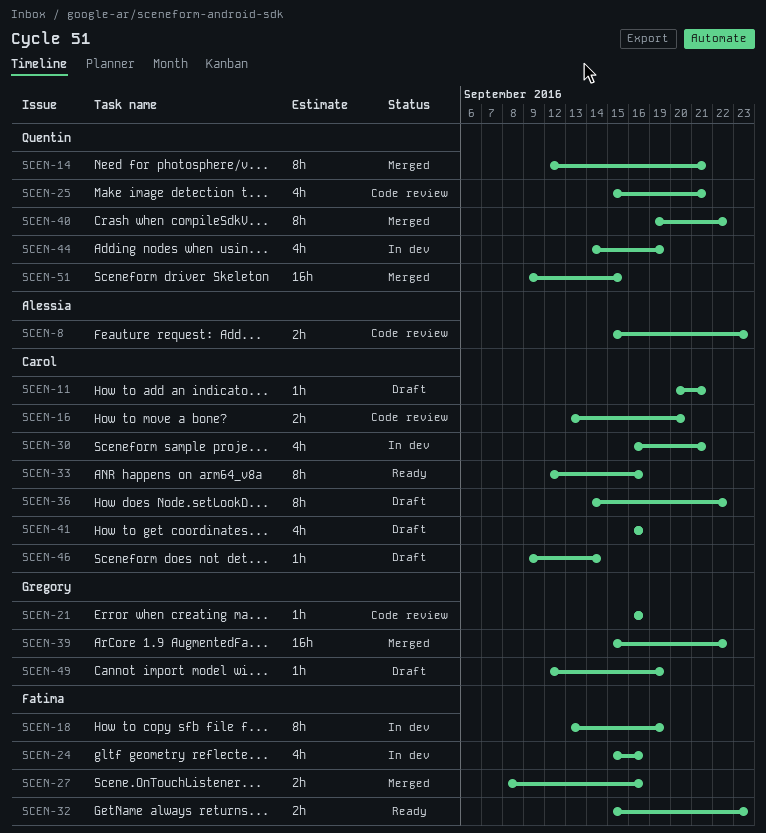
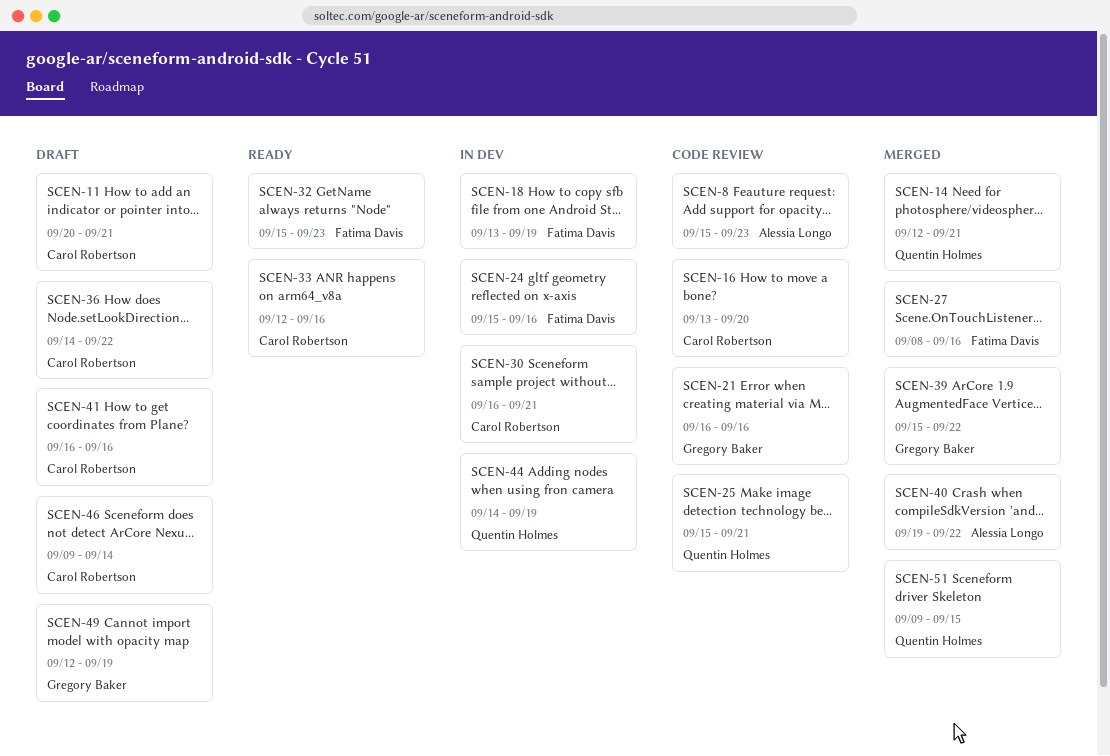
SCEN-40, owner: Quentin Holmes -> Alessia Longo

